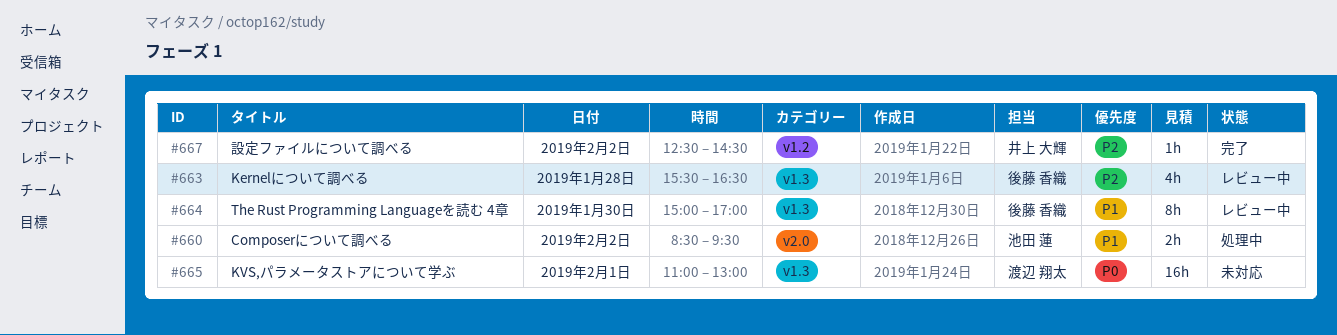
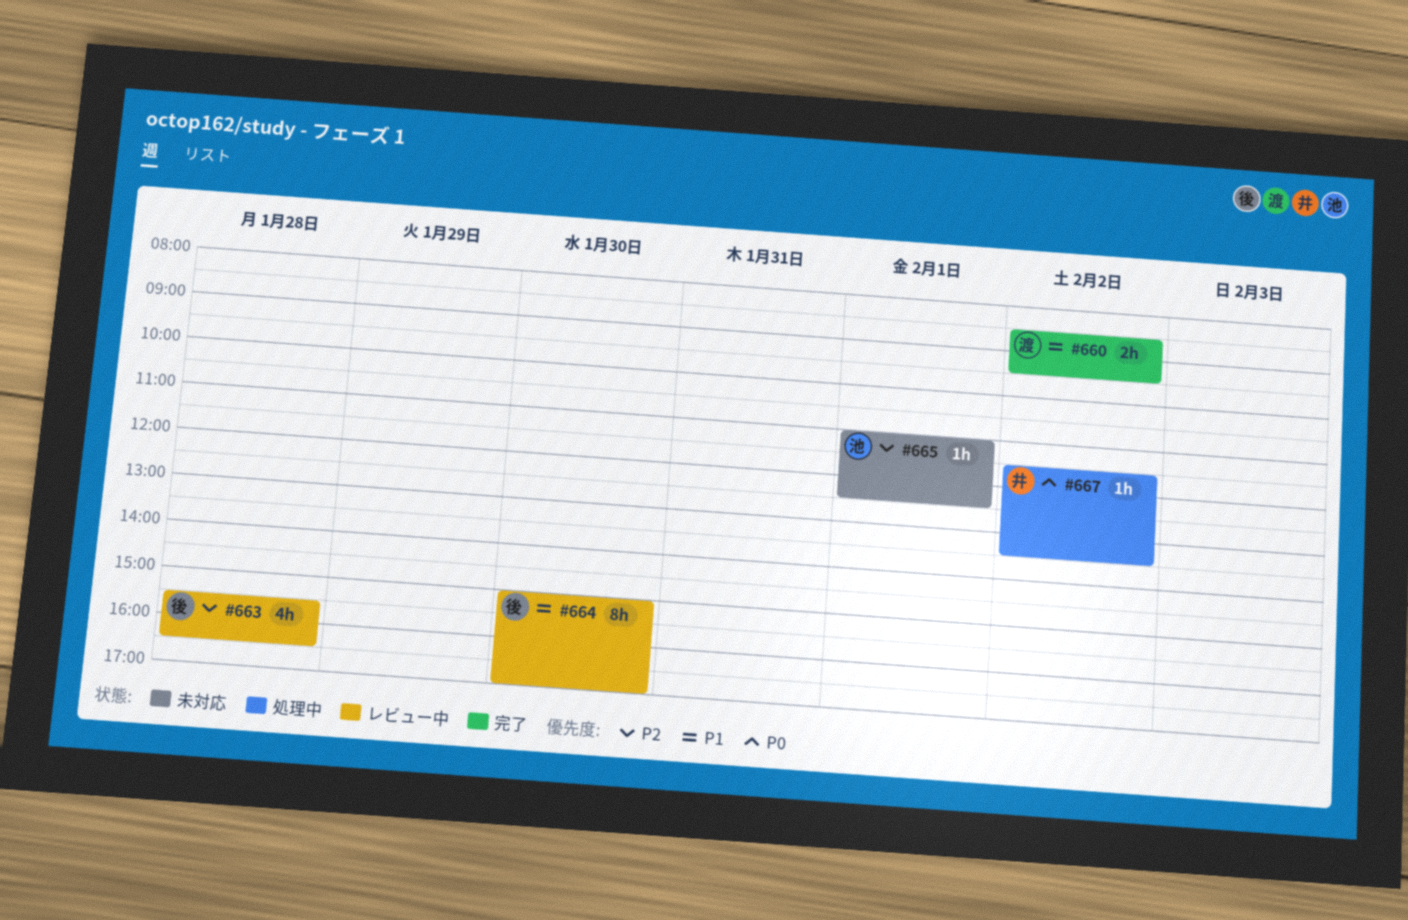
#660, status: 処理中 -> 完了
#660, owner: 池田 蓮 -> 渡辺 翔太
#665, owner: 渡辺 翔太 -> 池田 蓮
#665, priority: P0 -> P2
#665, estimate: 16h -> 1h
#665, ends: 13:00 -> 12:30
#667, status: 完了 -> 処理中
#667, priority: P2 -> P0
#667, begins: 12:30 -> 11:30
#667, ends: 14:30 -> 13:30

